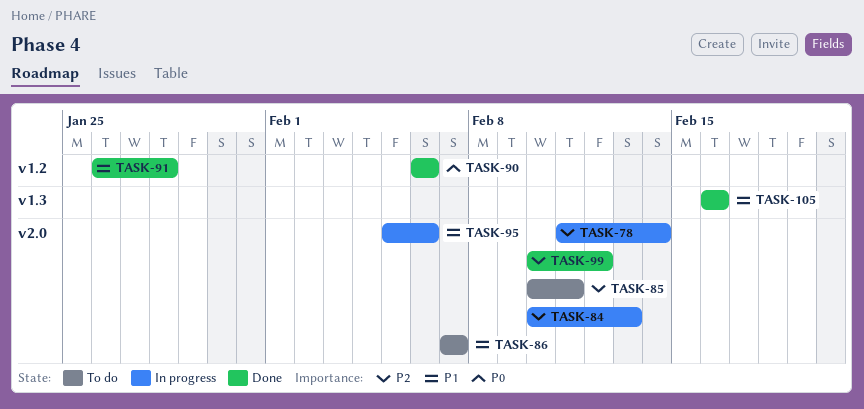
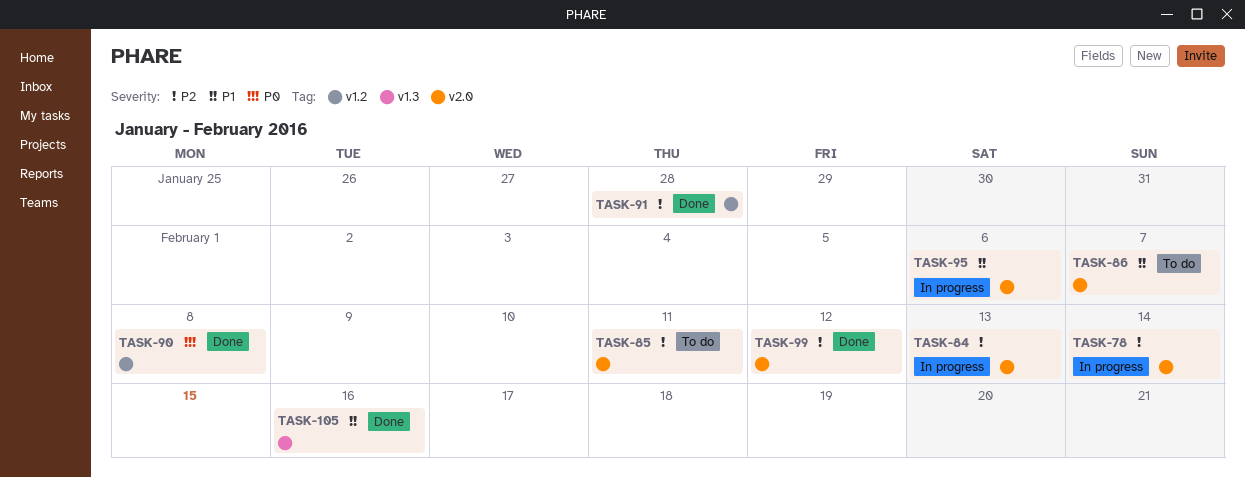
TASK-90, due: Feb 6 -> Feb 8
TASK-91, priority: P1 -> P2

